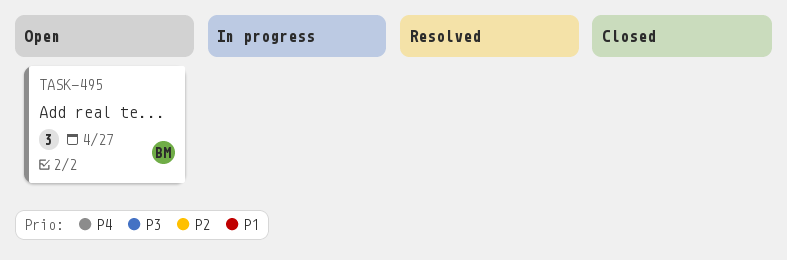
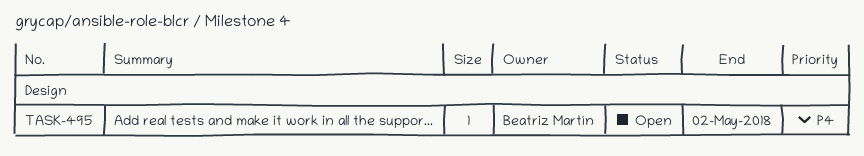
TASK-495, estimate: 3 -> 1
TASK-495, due: Apr 27 -> May 2

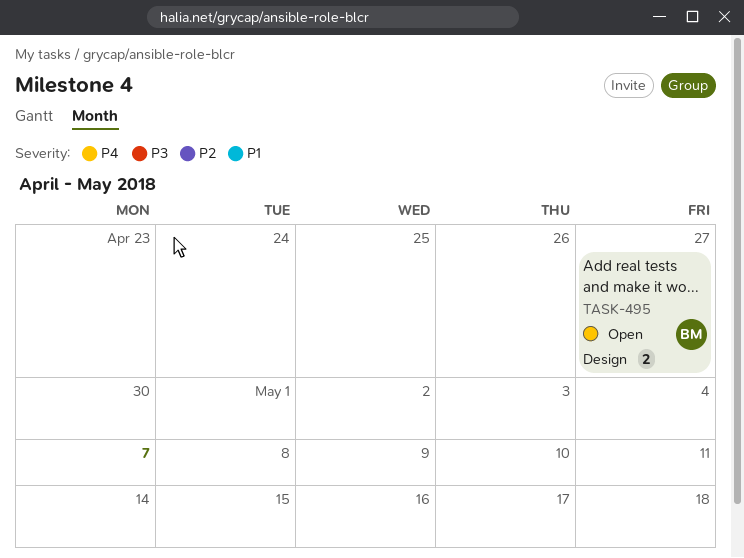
TASK-495, estimate: 1 -> 2
TASK-495, due: May 2 -> Apr 27

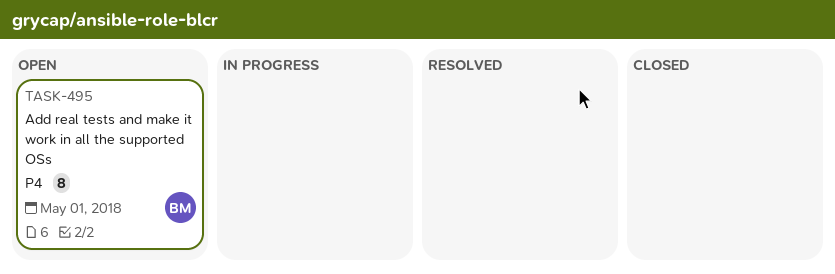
TASK-495, estimate: 2 -> 8
TASK-495, due: Apr 27 -> May 1

